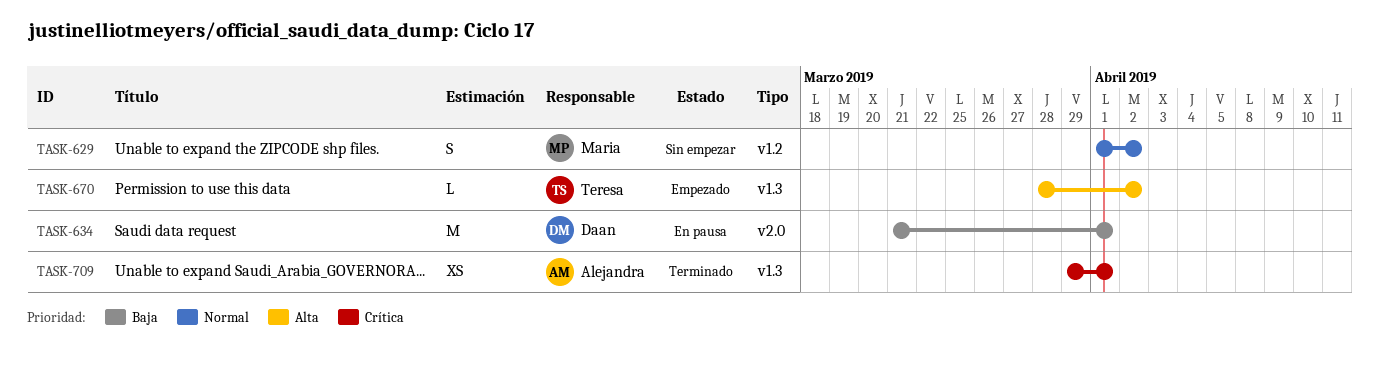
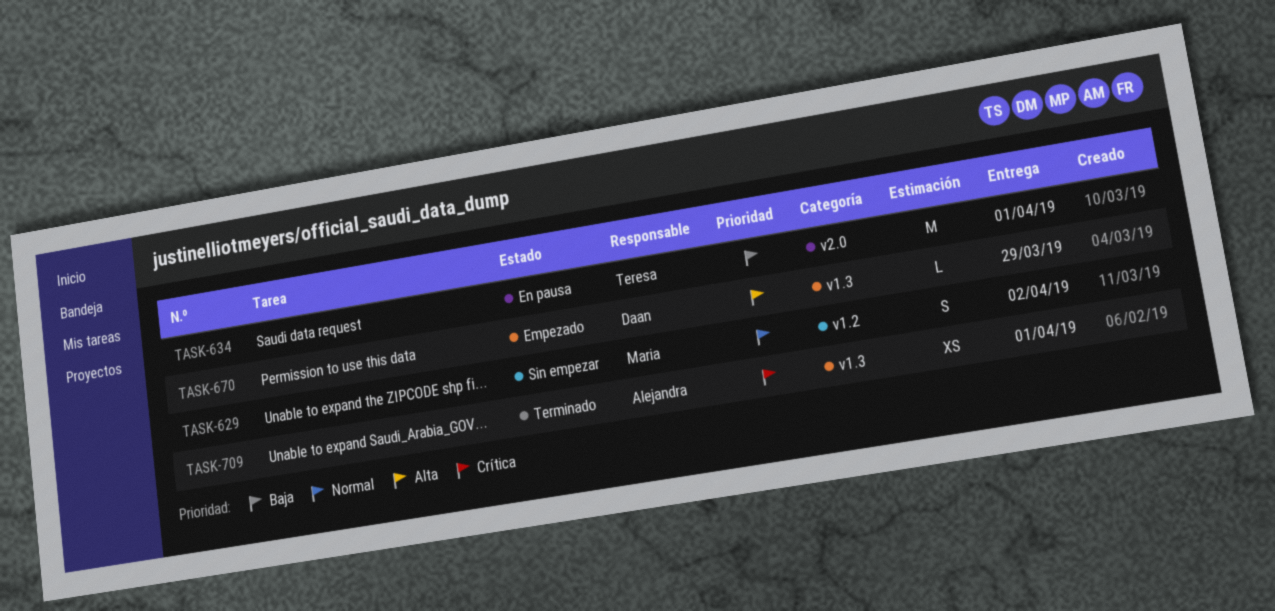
TASK-634, owner: Daan -> Teresa
TASK-670, owner: Teresa -> Daan
TASK-670, due: Apr 2 -> Mar 29

